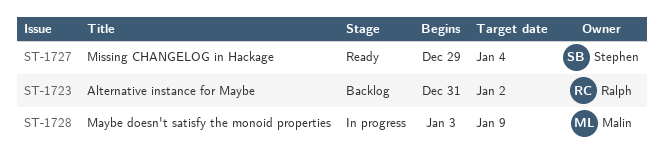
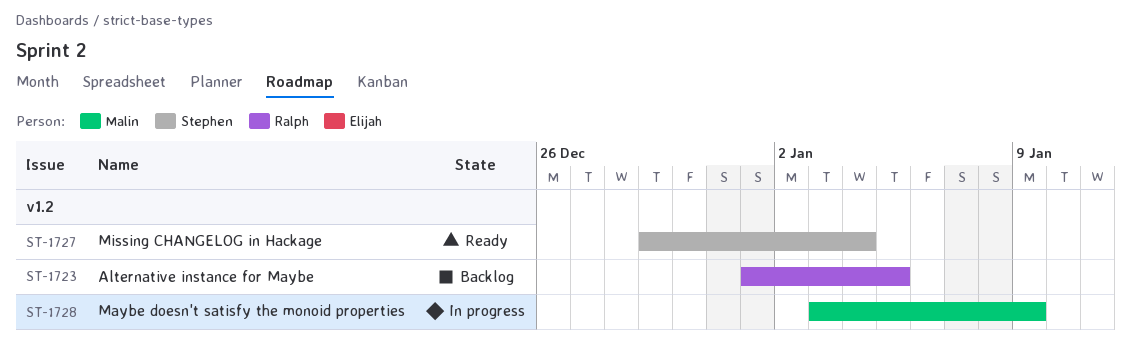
ST-1723, start: Dec 31 -> Jan 1
ST-1723, due: Jan 2 -> Jan 5

